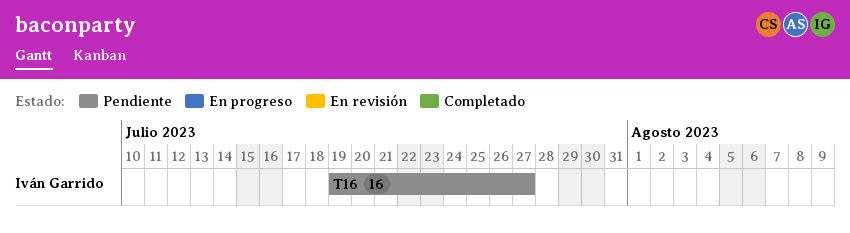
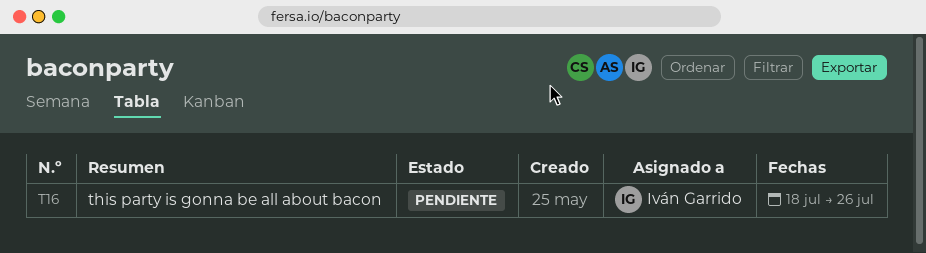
T16, start: Jul 19 -> Jul 18
T16, due: Jul 27 -> Jul 26

